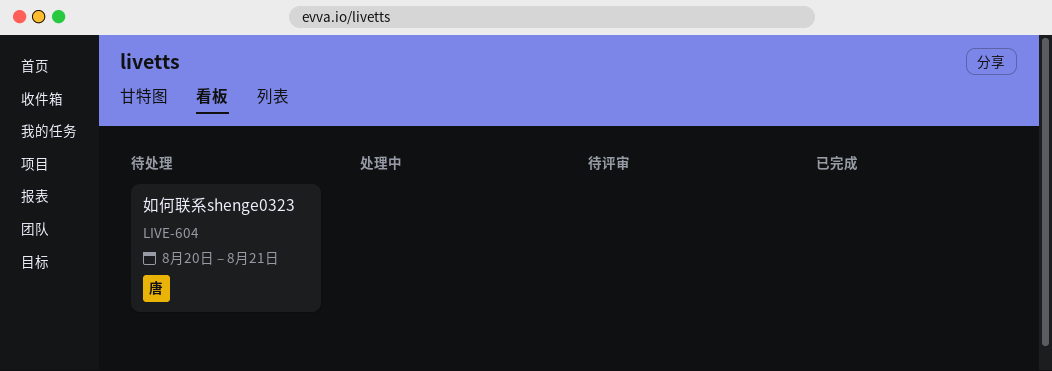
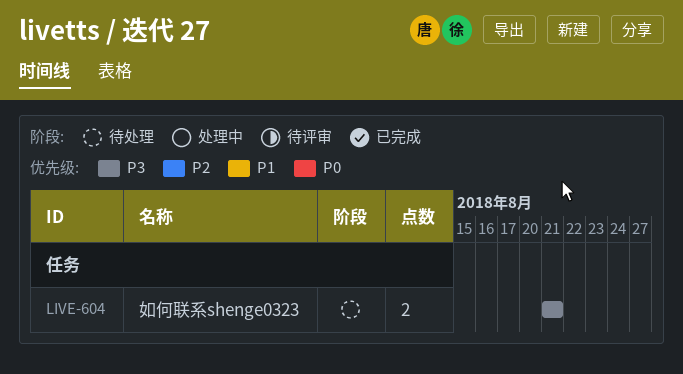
LIVE-604, start: Aug 20 -> Aug 21

